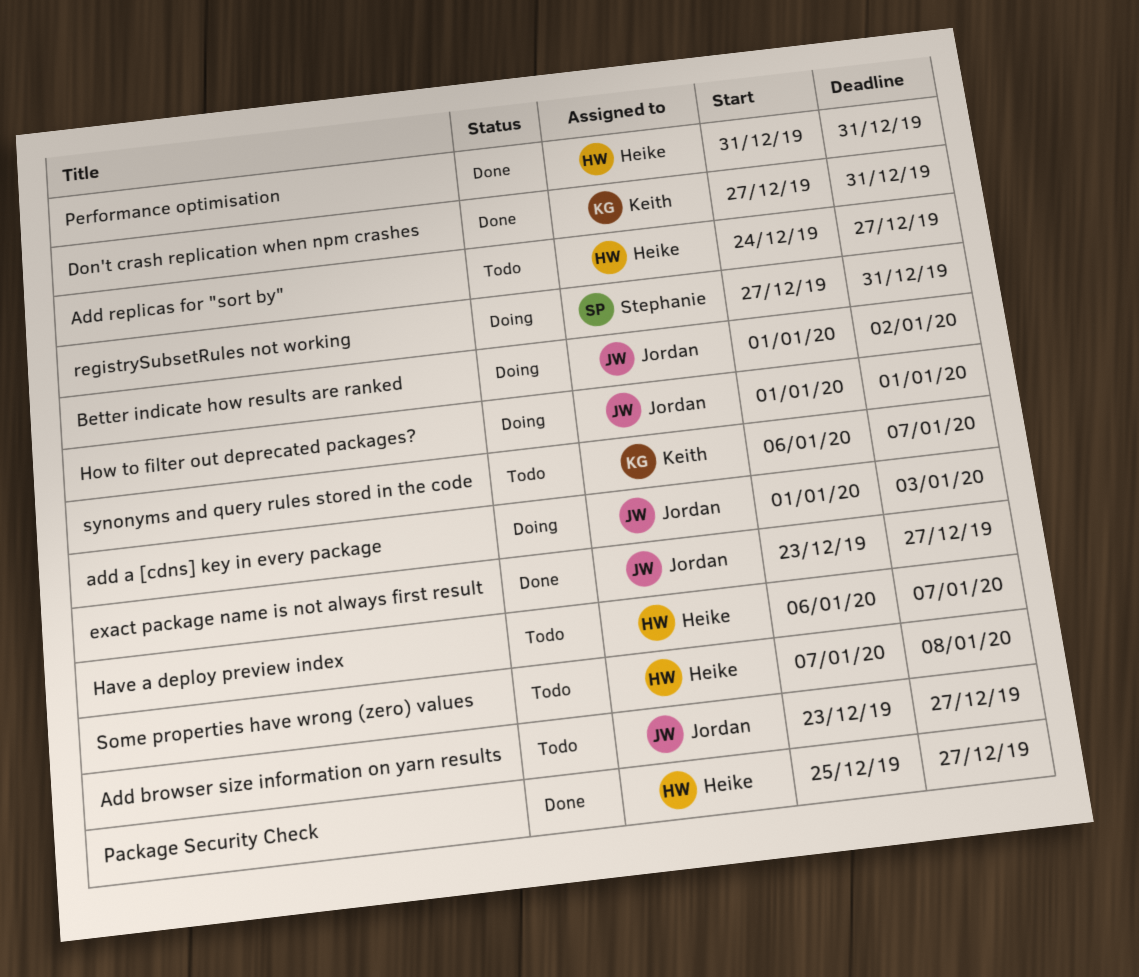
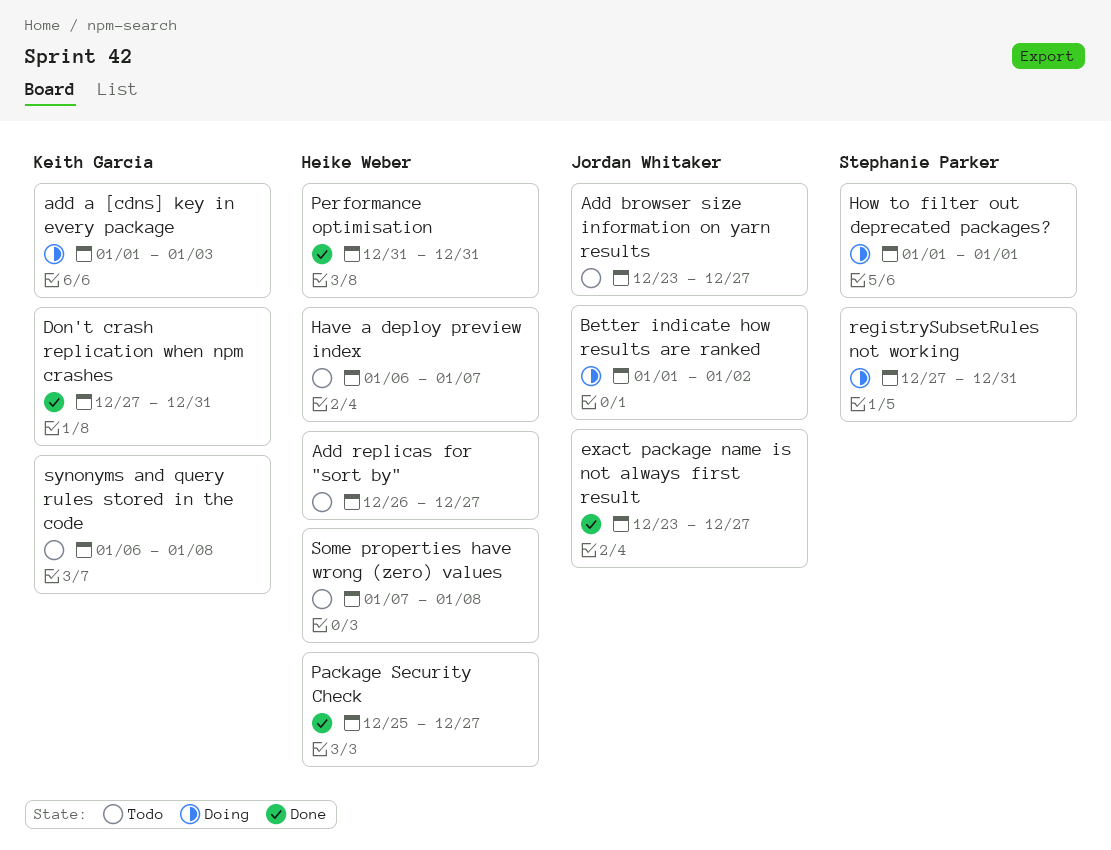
add a [cdns] key in every package, owner: Jordan Whitaker -> Keith Garcia
Add replicas for "sort by", start: Dec 24 -> Dec 26
How to filter out deprecated packages?, owner: Jordan Whitaker -> Stephanie Parker
synonyms and query rules stored in the code, due: Jan 7 -> Jan 8

